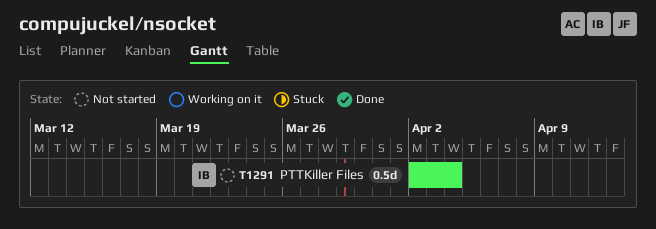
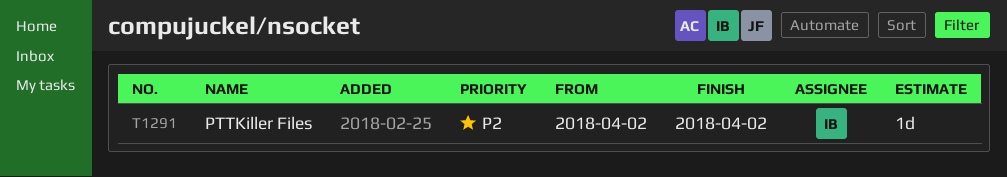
T1291, estimate: 0.5d -> 1d
T1291, due: Apr 4 -> Apr 2

